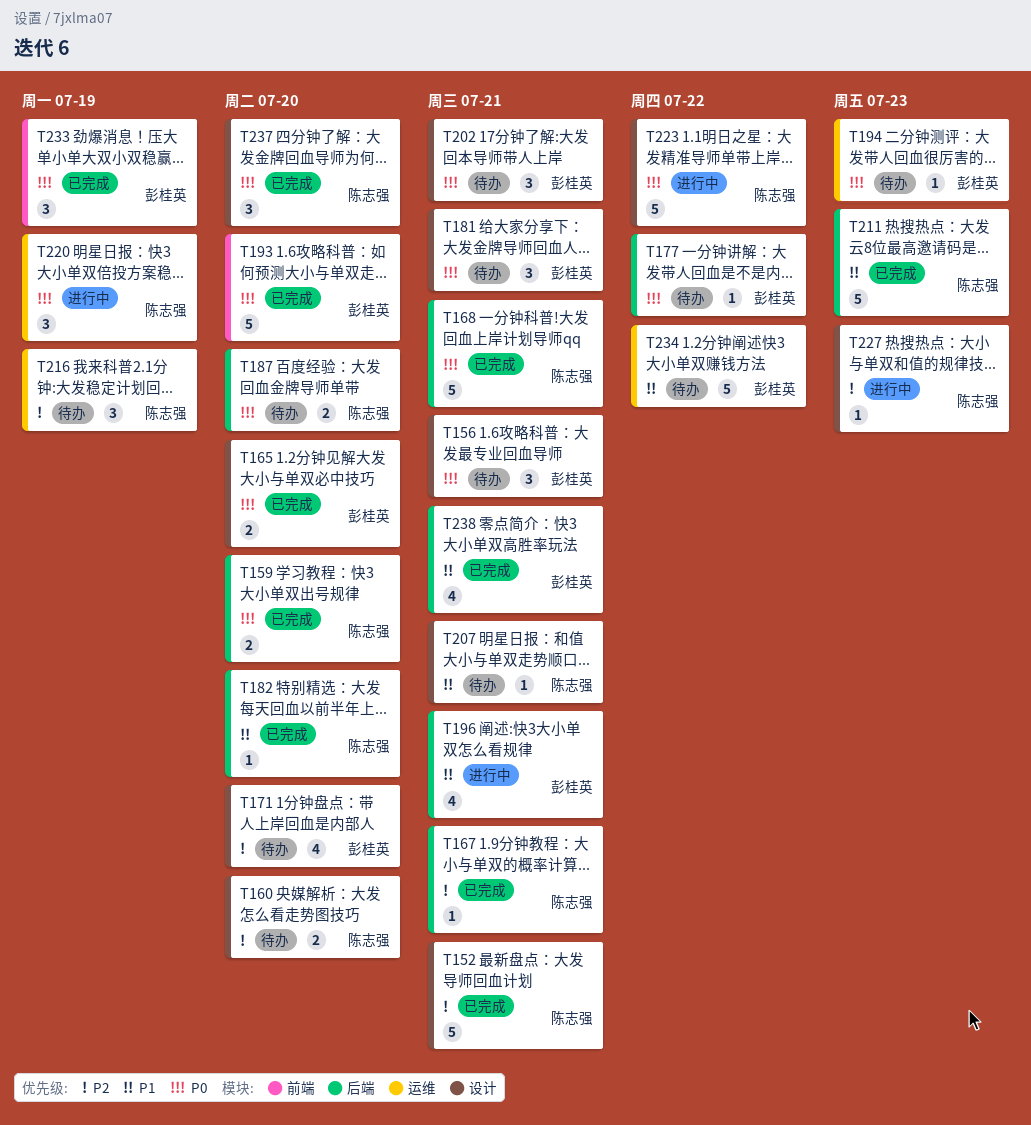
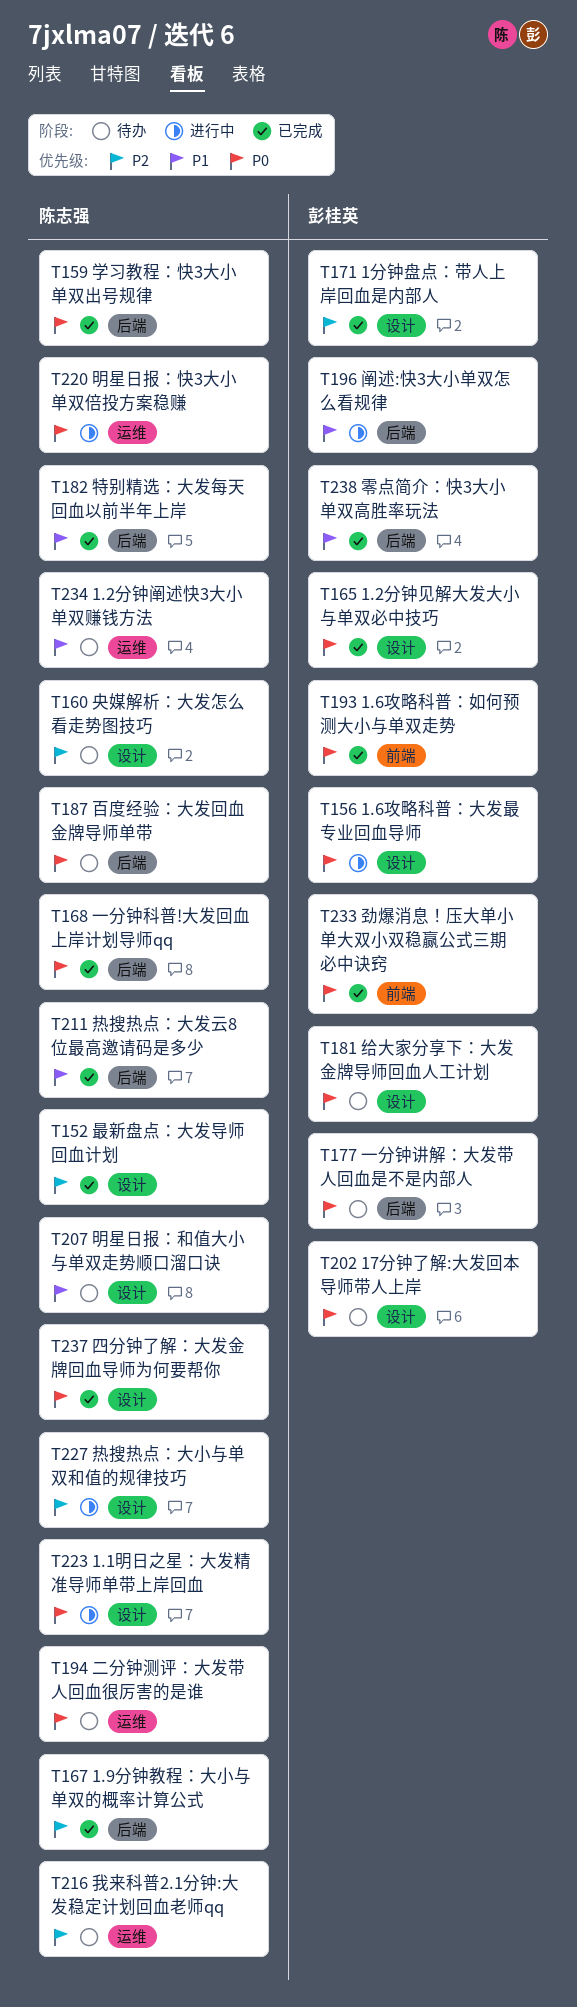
T156, status: 待办 -> 进行中
T171, status: 待办 -> 已完成
T194, owner: 彭桂英 -> 陈志强
T234, owner: 彭桂英 -> 陈志强

